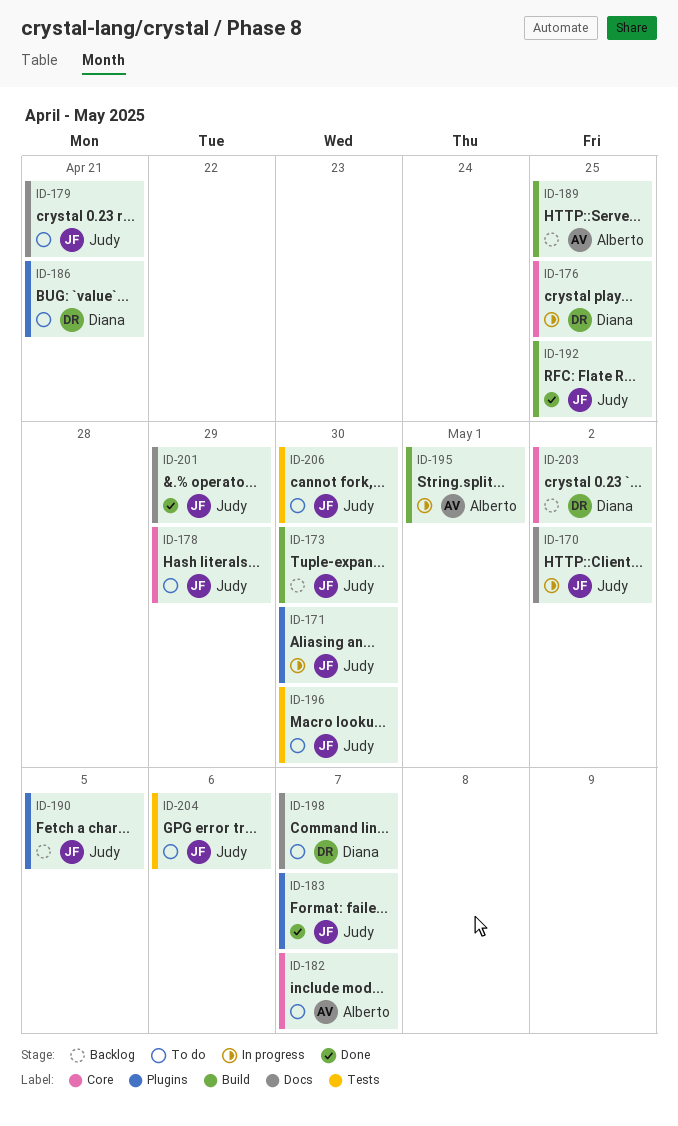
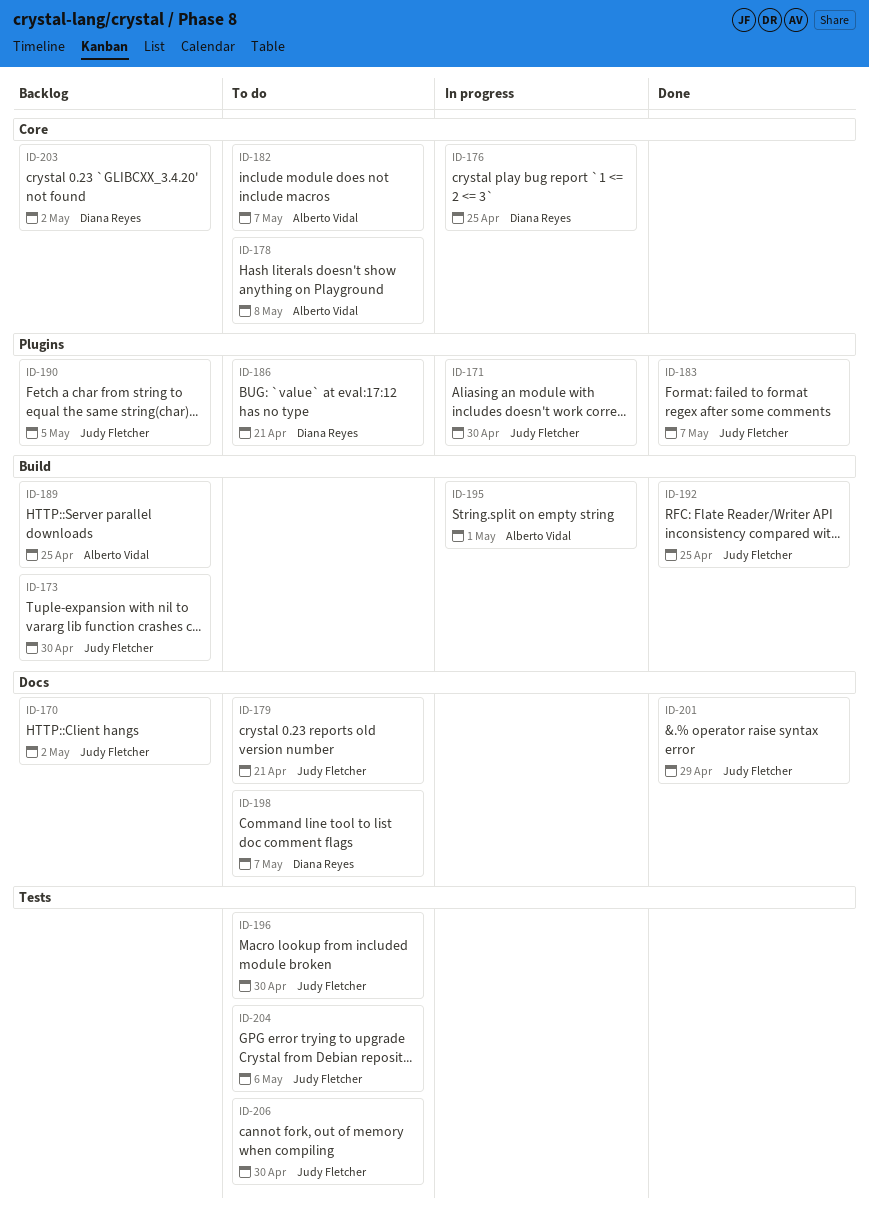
ID-170, status: In progress -> Backlog
ID-178, owner: Judy Fletcher -> Alberto Vidal
ID-178, due: Apr 29 -> May 8

